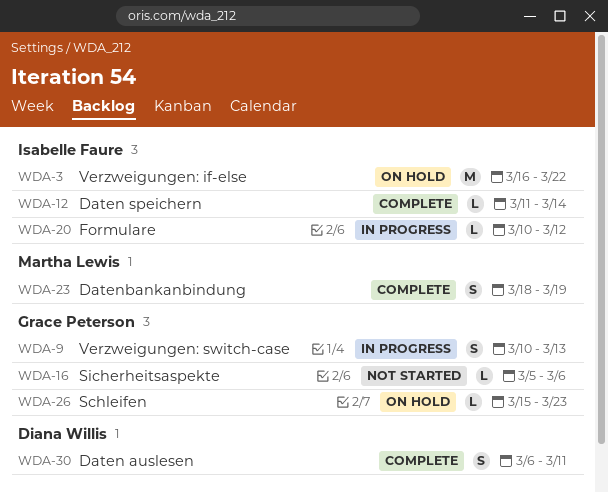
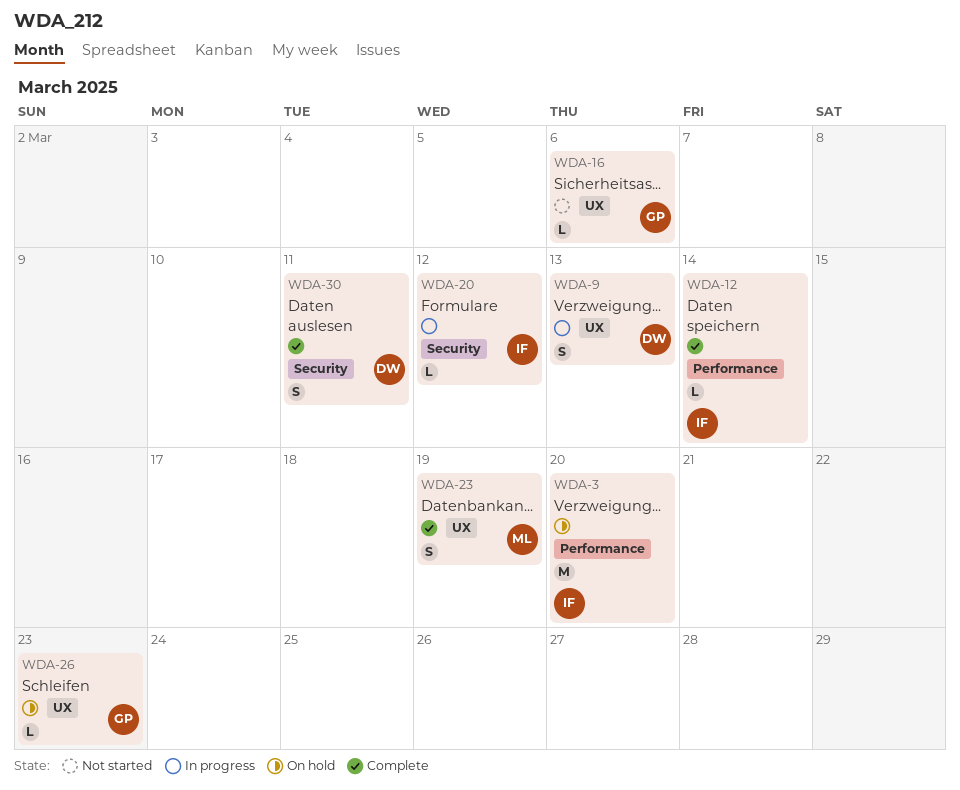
WDA-3, due: Mar 22 -> Mar 20
WDA-9, owner: Grace Peterson -> Diana Willis

